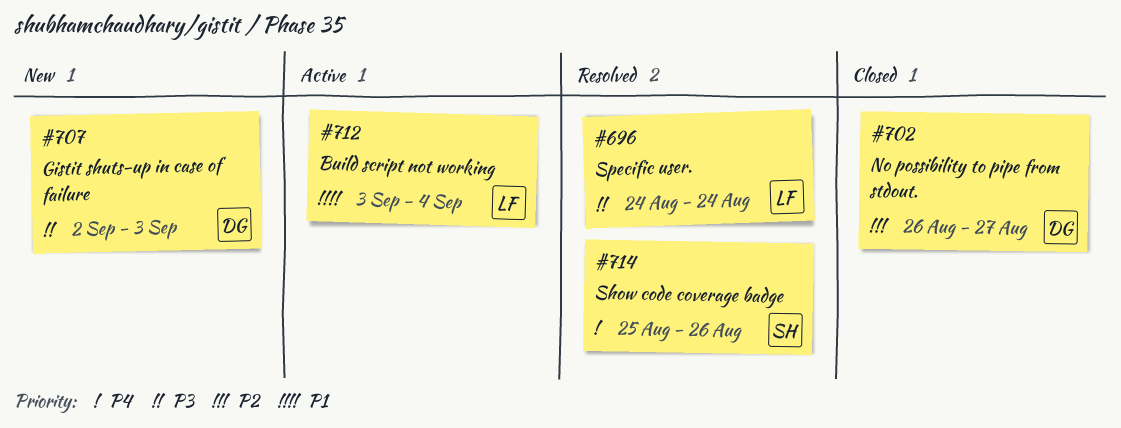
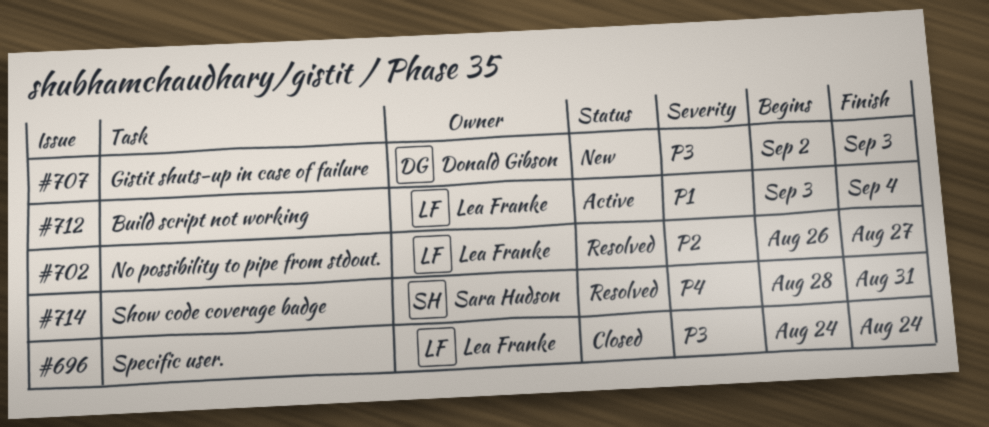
#696, status: Resolved -> Closed
#702, status: Closed -> Resolved
#702, owner: Donald Gibson -> Lea Franke
#714, start: Aug 25 -> Aug 28
#714, due: Aug 26 -> Aug 31

